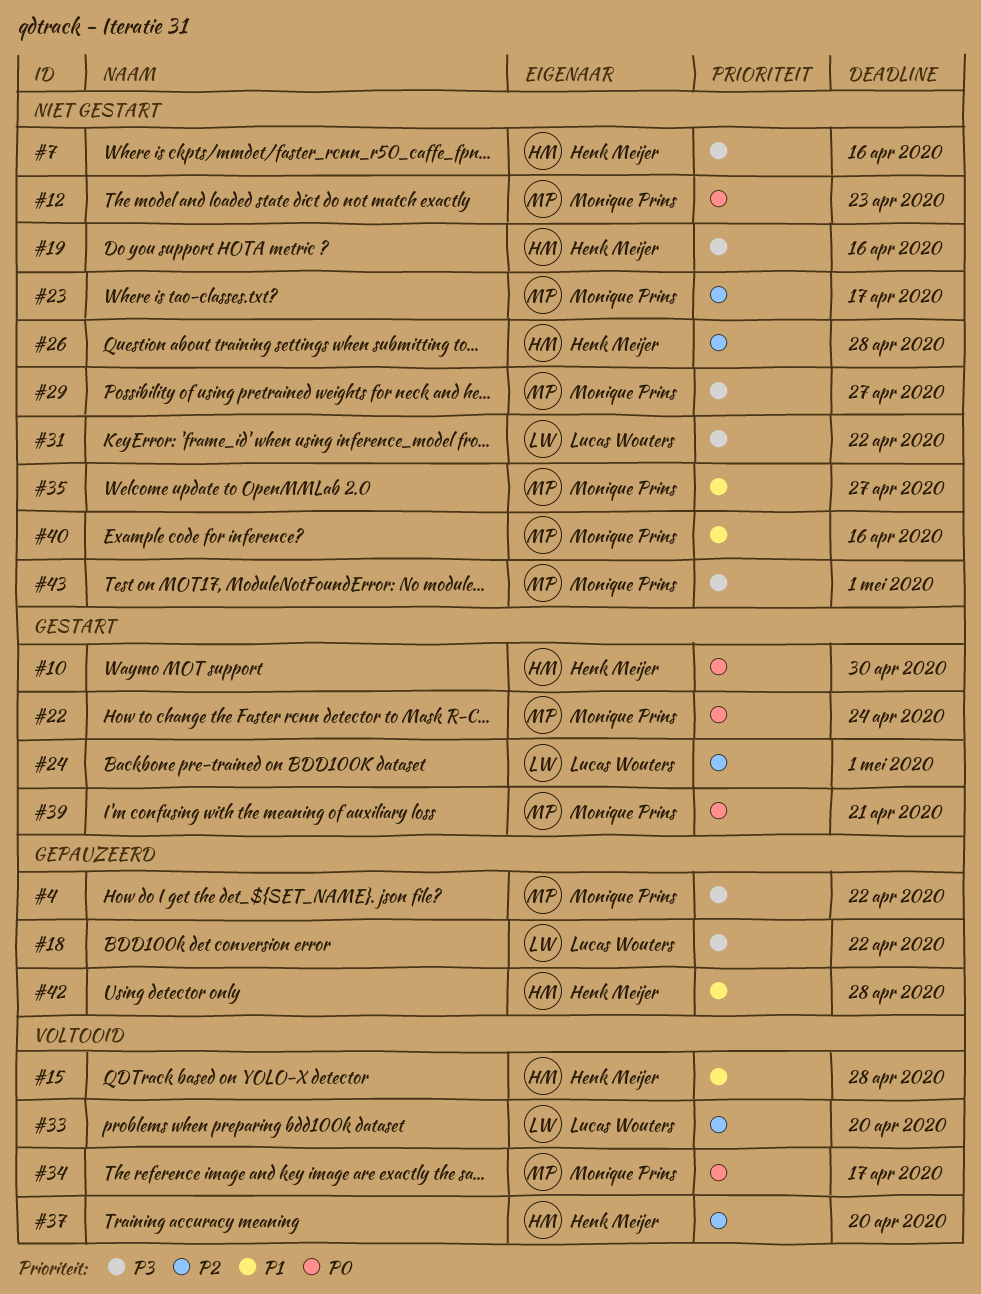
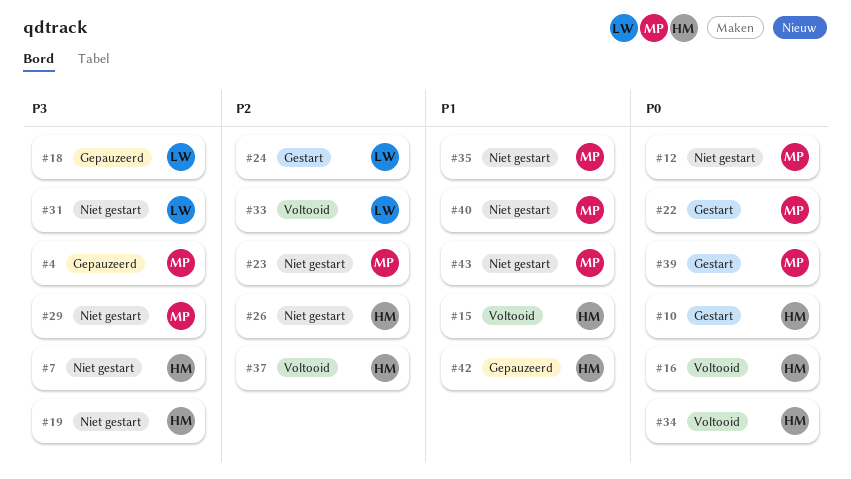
#16: none -> present
#34, owner: Monique Prins -> Henk Meijer
#43, priority: P3 -> P1

